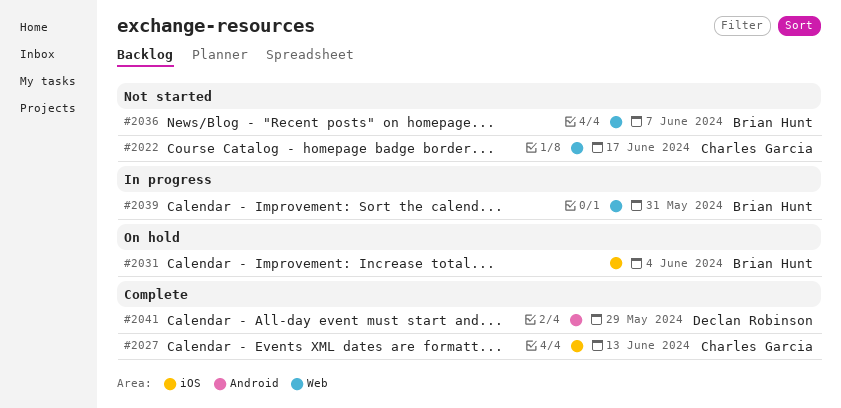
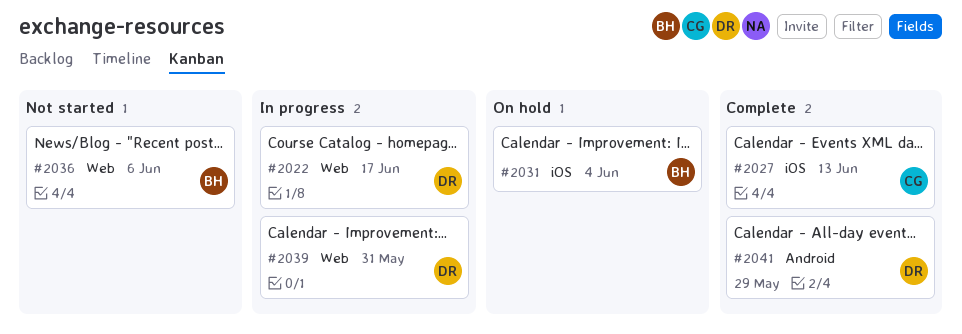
#2022, status: Not started -> In progress
#2022, owner: Charles Garcia -> Declan Robinson
#2036, due: Jun 7 -> Jun 6
#2039, owner: Brian Hunt -> Declan Robinson

